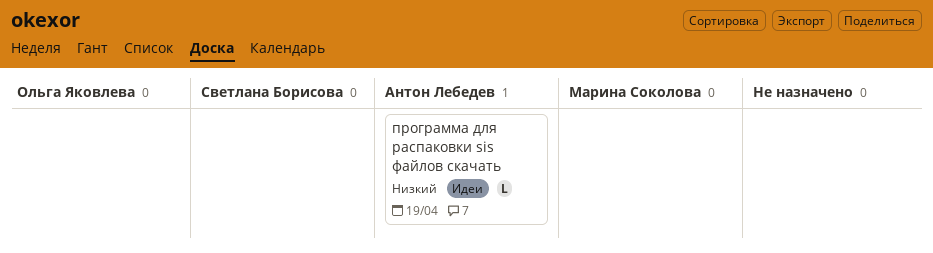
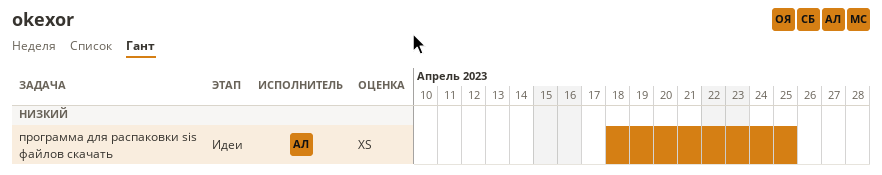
программа для распаковки sis файлов скачать, estimate: L -> XS
программа для распаковки sis файлов скачать, due: Apr 19 -> Apr 25

